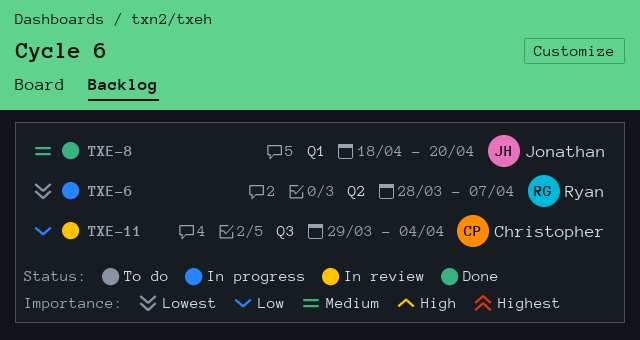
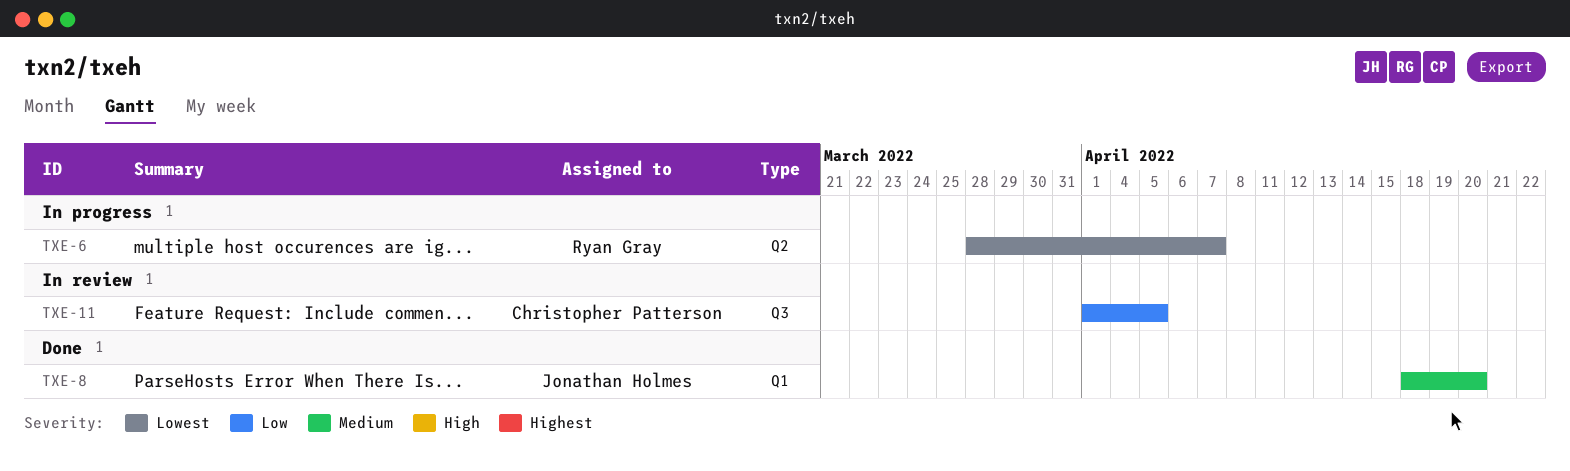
TXE-11, start: Mar 29 -> Apr 1
TXE-11, due: Apr 4 -> Apr 5

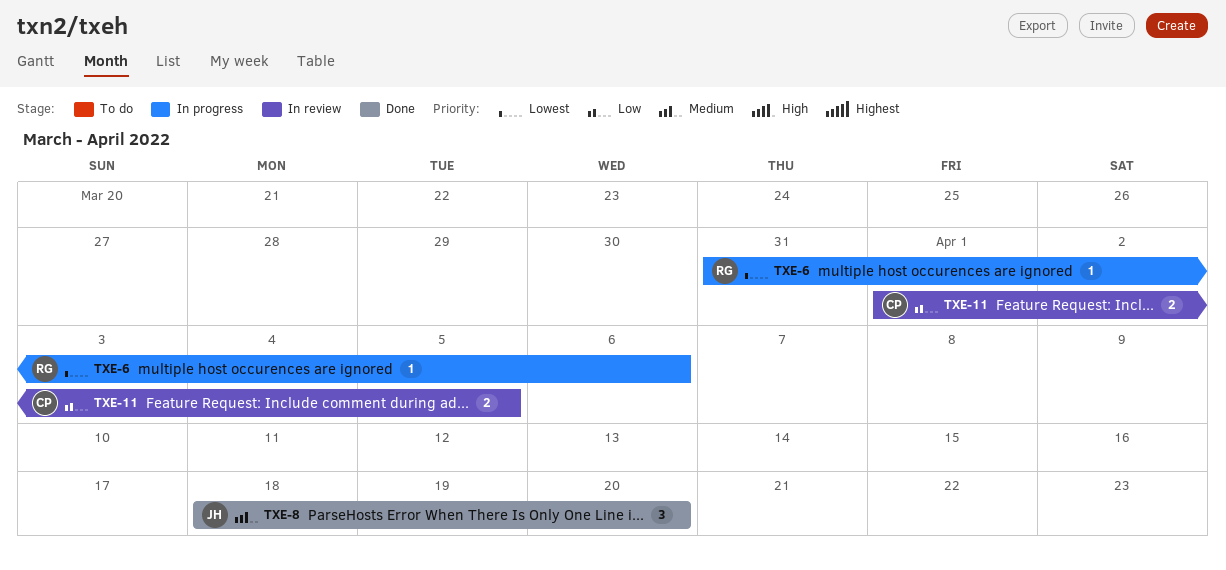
TXE-6, start: Mar 28 -> Mar 31
TXE-6, due: Apr 7 -> Apr 6

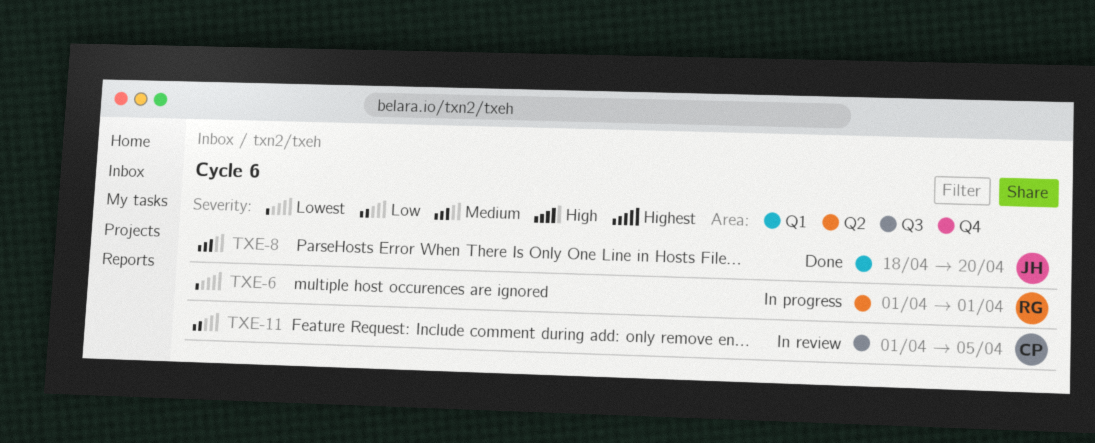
TXE-6, start: Mar 31 -> Apr 1
TXE-6, due: Apr 6 -> Apr 1

